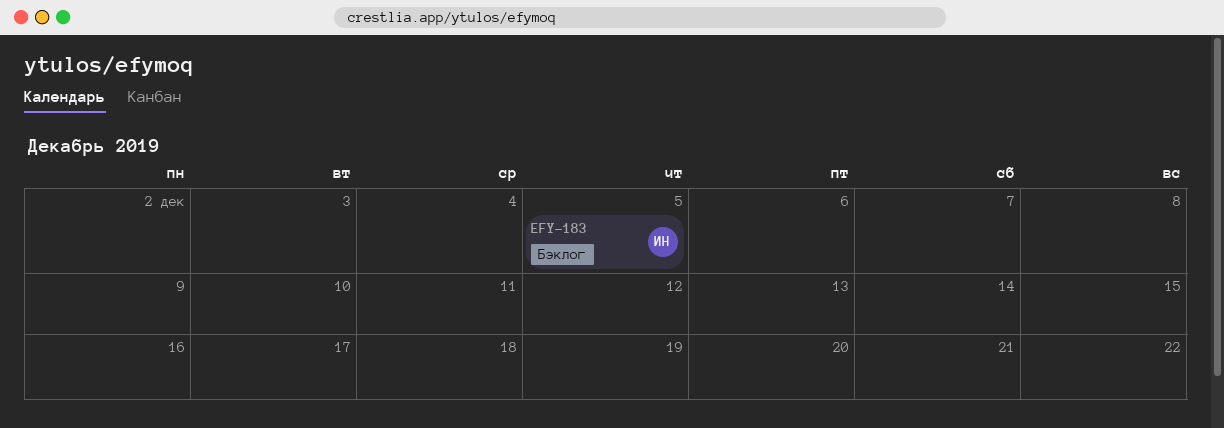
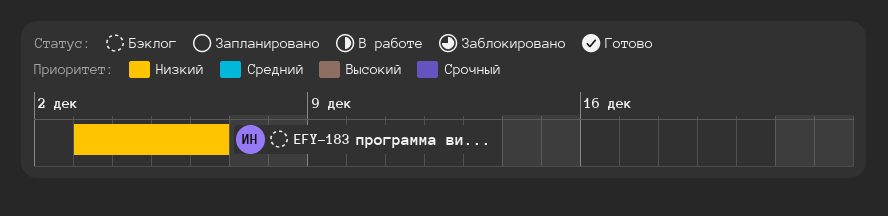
EFY-183, due: Dec 5 -> Dec 6

